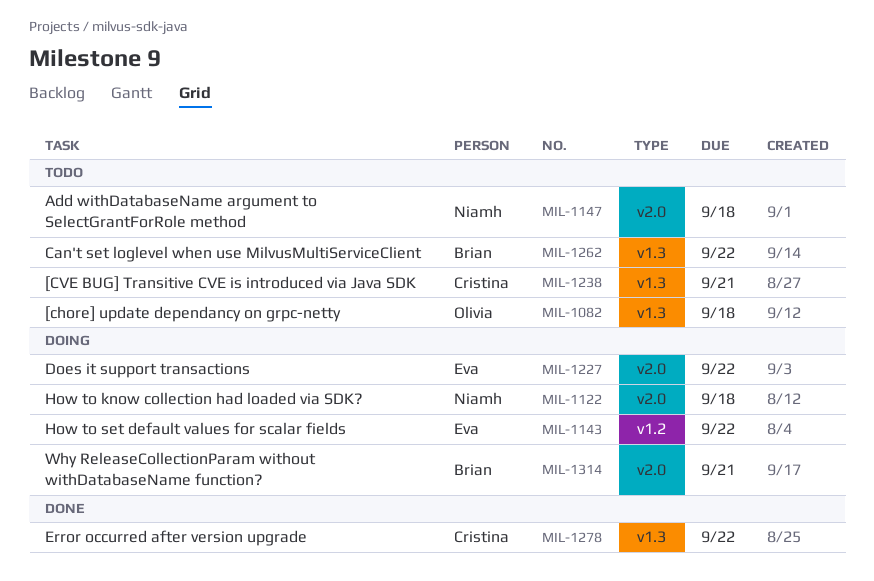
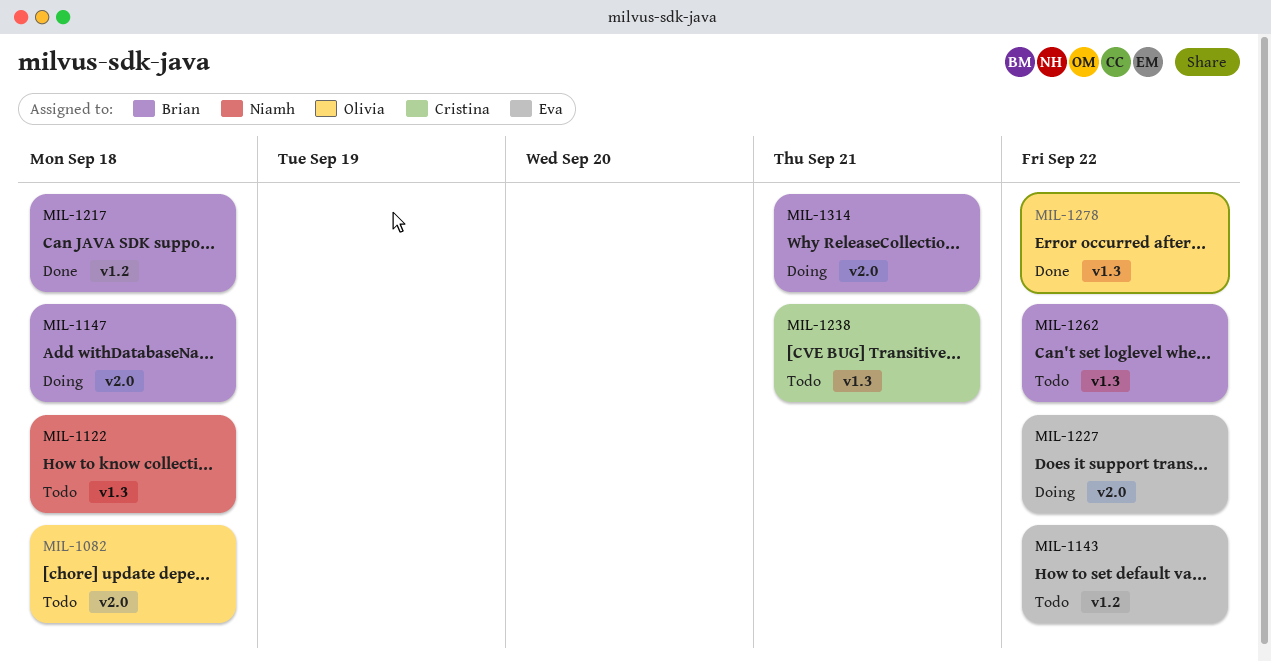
MIL-1082, label: v1.3 -> v2.0
MIL-1122, status: Doing -> Todo
MIL-1122, label: v2.0 -> v1.3
MIL-1143, status: Doing -> Todo
MIL-1147, status: Todo -> Doing
MIL-1147, owner: Niamh -> Brian
MIL-1217: none -> present
MIL-1278, owner: Cristina -> Olivia

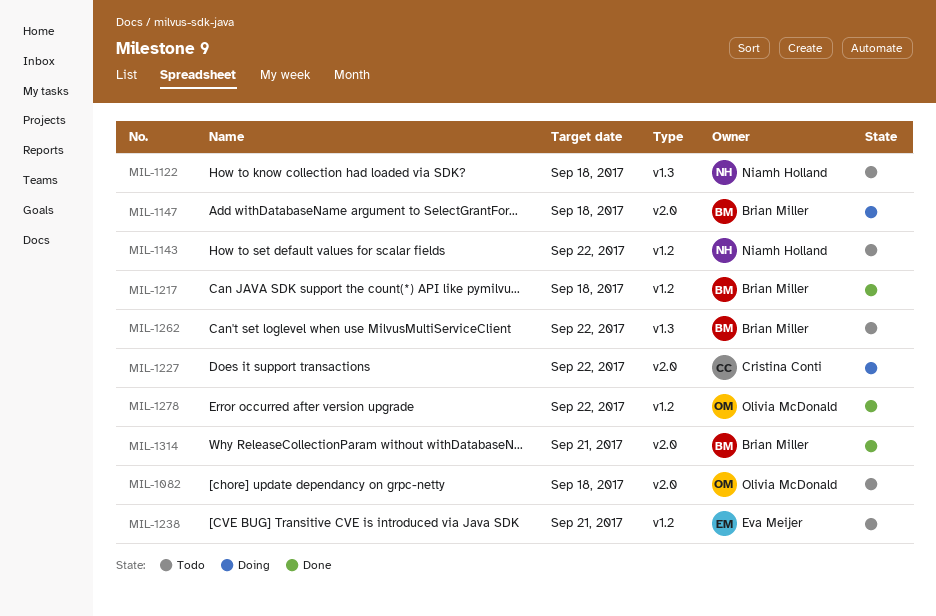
MIL-1143, owner: Eva Meijer -> Niamh Holland
MIL-1227, owner: Eva Meijer -> Cristina Conti
MIL-1238, owner: Cristina Conti -> Eva Meijer
MIL-1238, label: v1.3 -> v1.2
MIL-1278, label: v1.3 -> v1.2
MIL-1314, status: Doing -> Done

